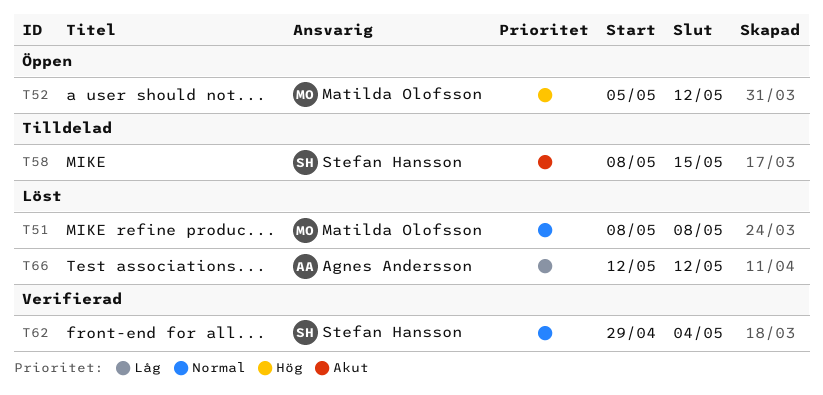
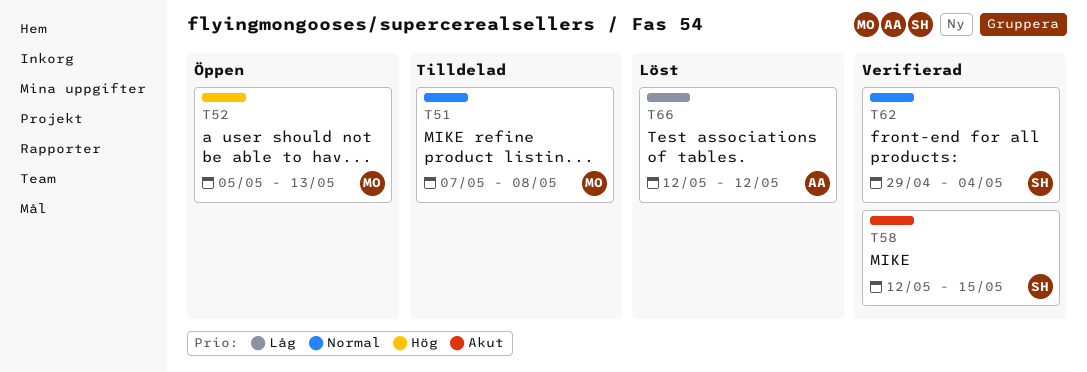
T51, status: Löst -> Tilldelad
T51, start: May 8 -> May 7
T52, due: May 12 -> May 13
T58, status: Tilldelad -> Verifierad
T58, start: May 8 -> May 12

